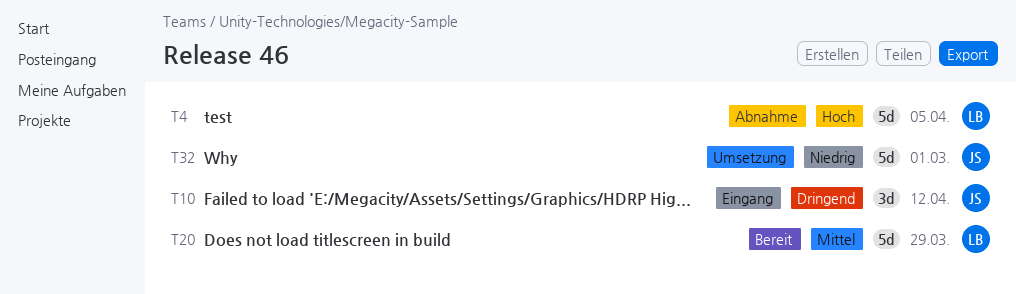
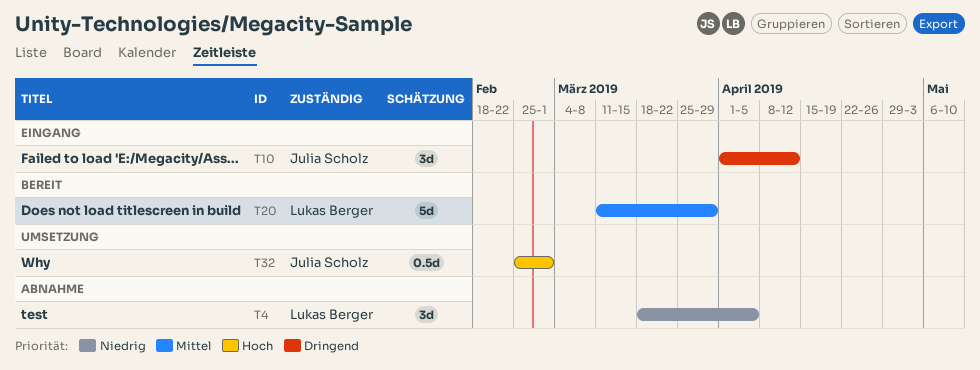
T4, priority: Hoch -> Niedrig
T4, estimate: 5d -> 3d
T32, priority: Niedrig -> Hoch
T32, estimate: 5d -> 0.5d

